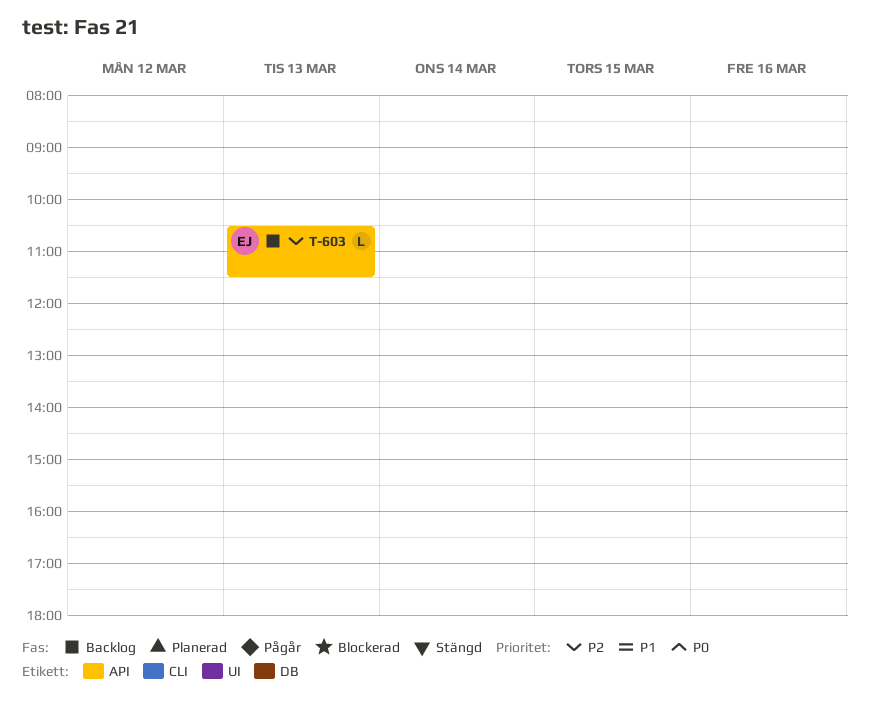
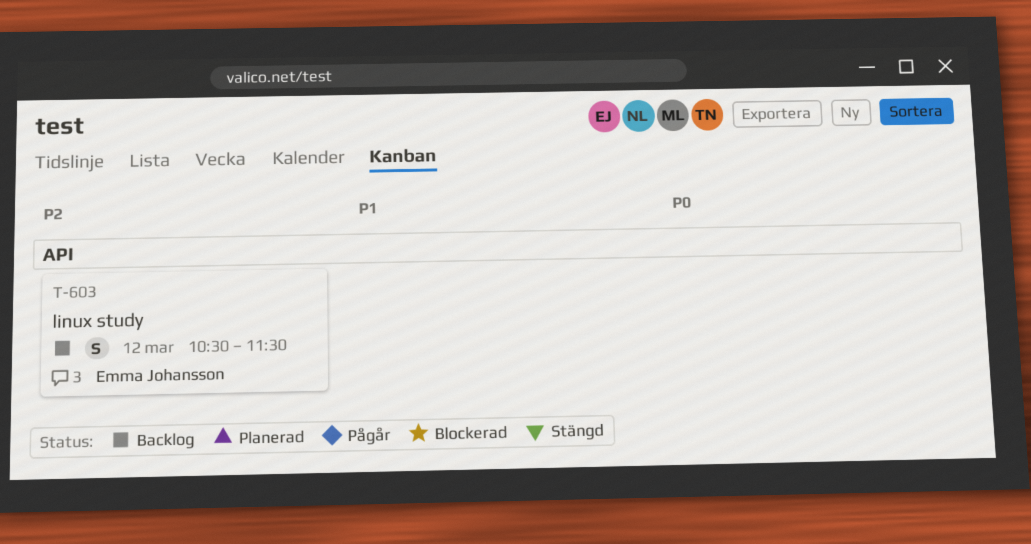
T-603, estimate: L -> S
T-603, day: Mar 13 -> Mar 12

